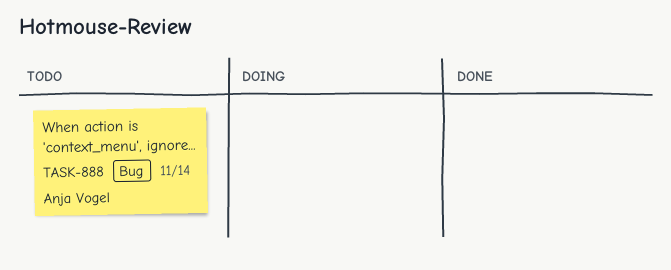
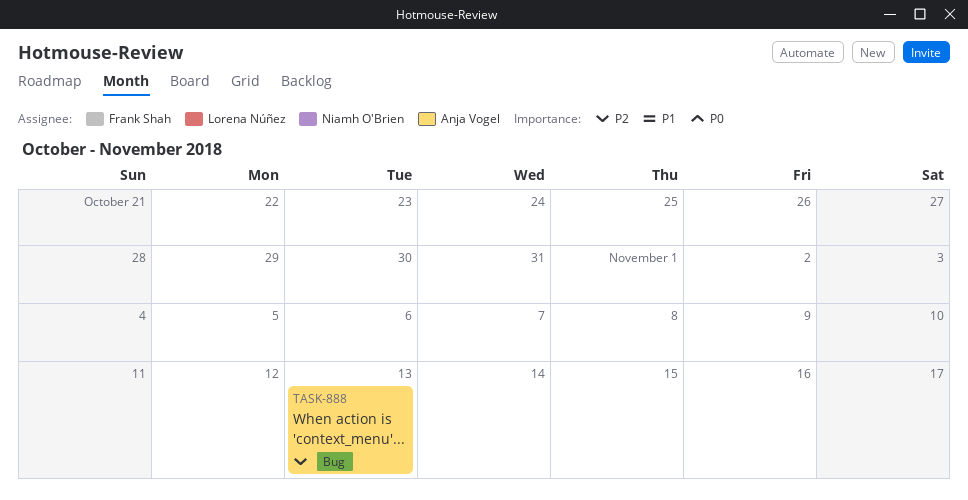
TASK-888, due: Nov 14 -> Nov 13

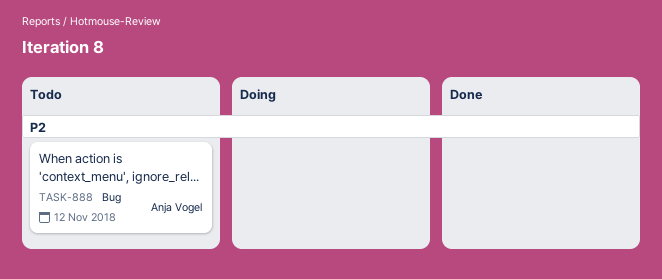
TASK-888, due: Nov 13 -> Nov 12

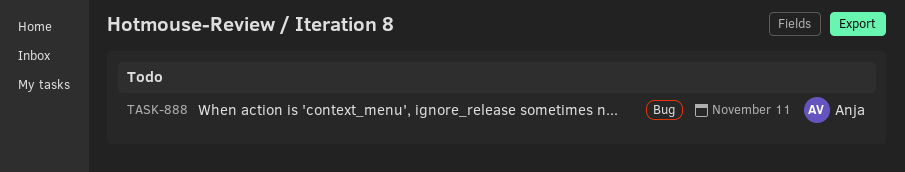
TASK-888, due: Nov 12 -> Nov 11

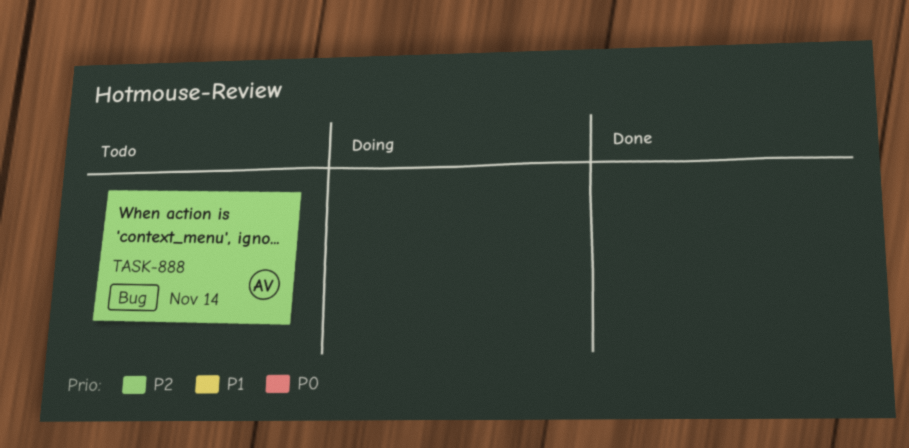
TASK-888, due: Nov 11 -> Nov 14

